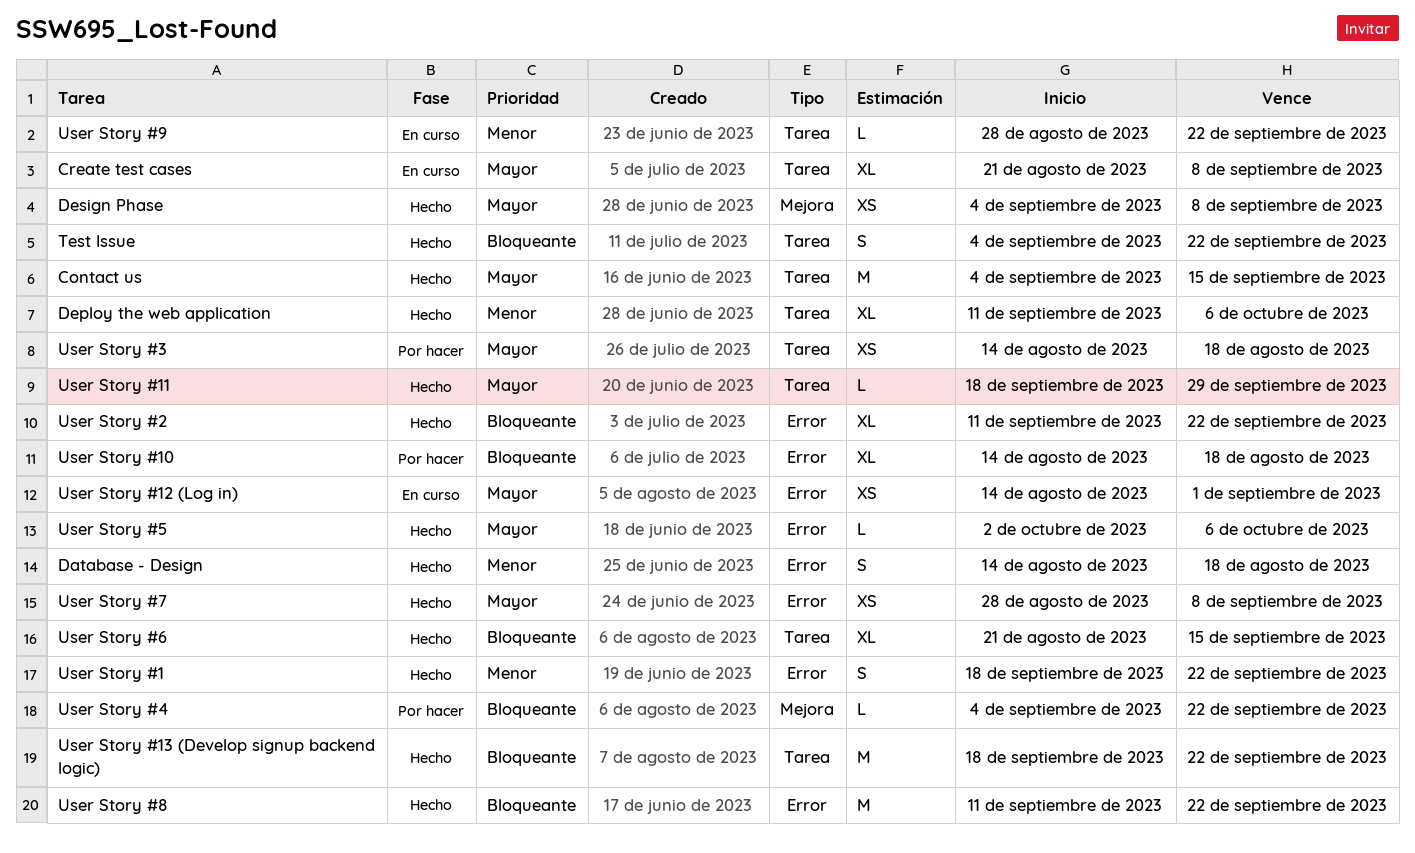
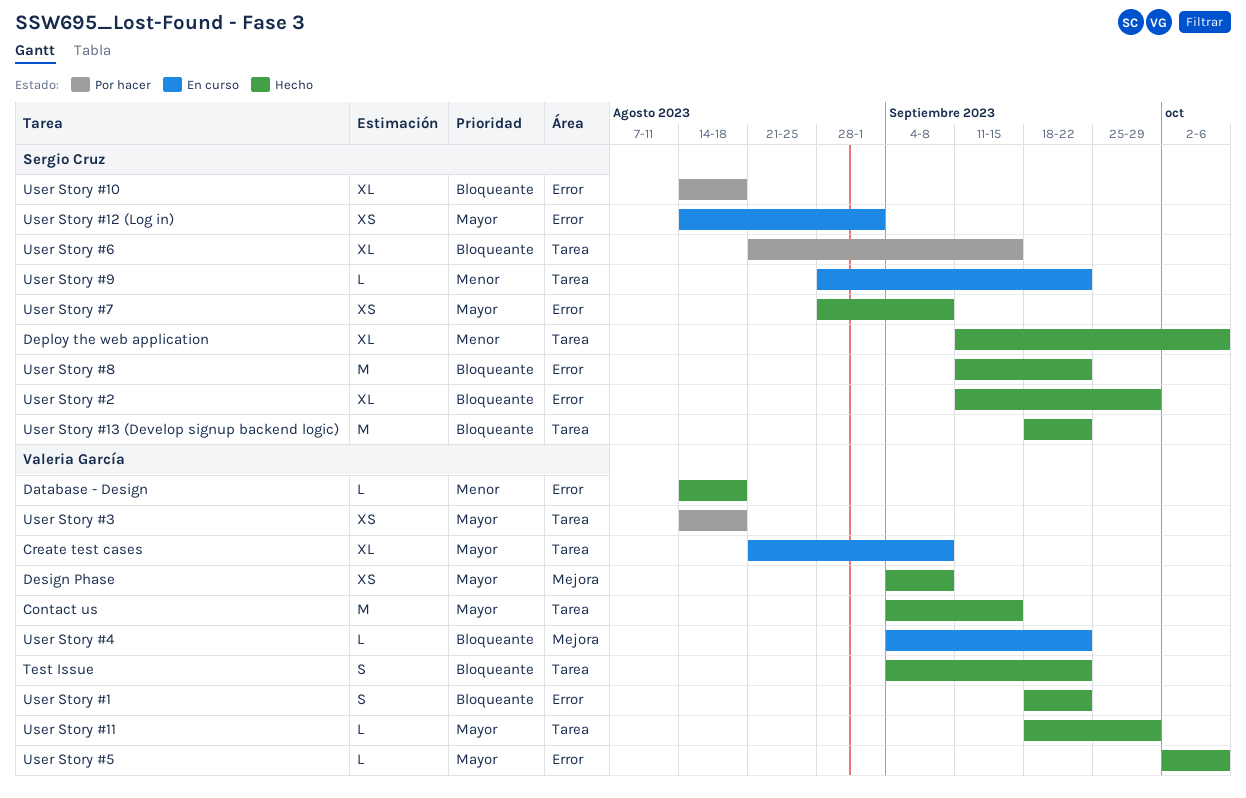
Database - Design, estimate: S -> L
User Story #1, priority: Menor -> Bloqueante
User Story #2, due: Sep 22 -> Sep 29
User Story #4, status: Por hacer -> En curso
User Story #6, status: Hecho -> Por hacer

